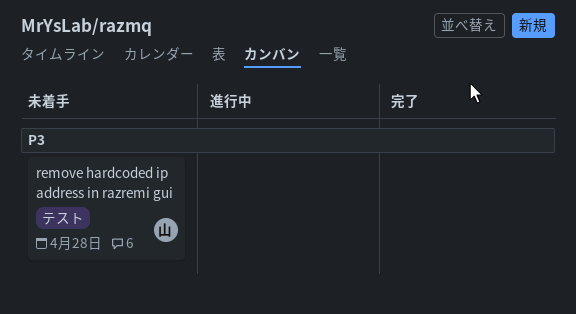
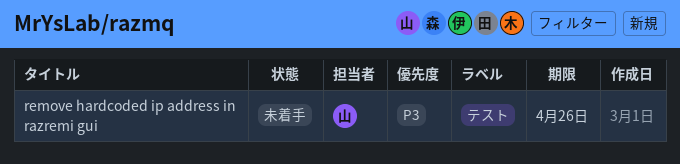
remove hardcoded ip address in razremi gui, due: Apr 28 -> Apr 26

